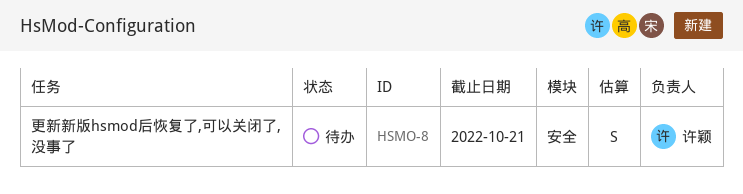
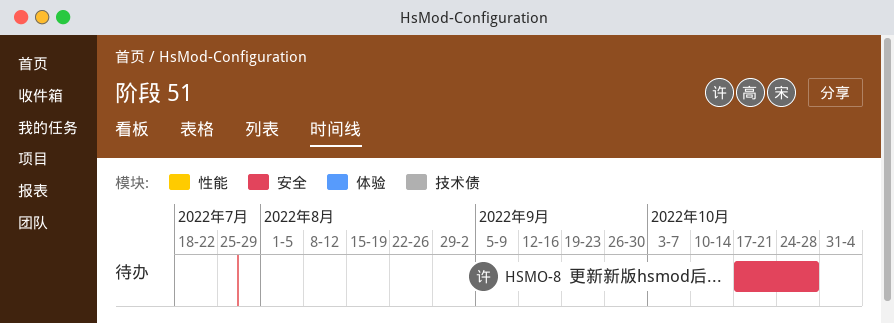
HSMO-8, due: Oct 21 -> Oct 28

